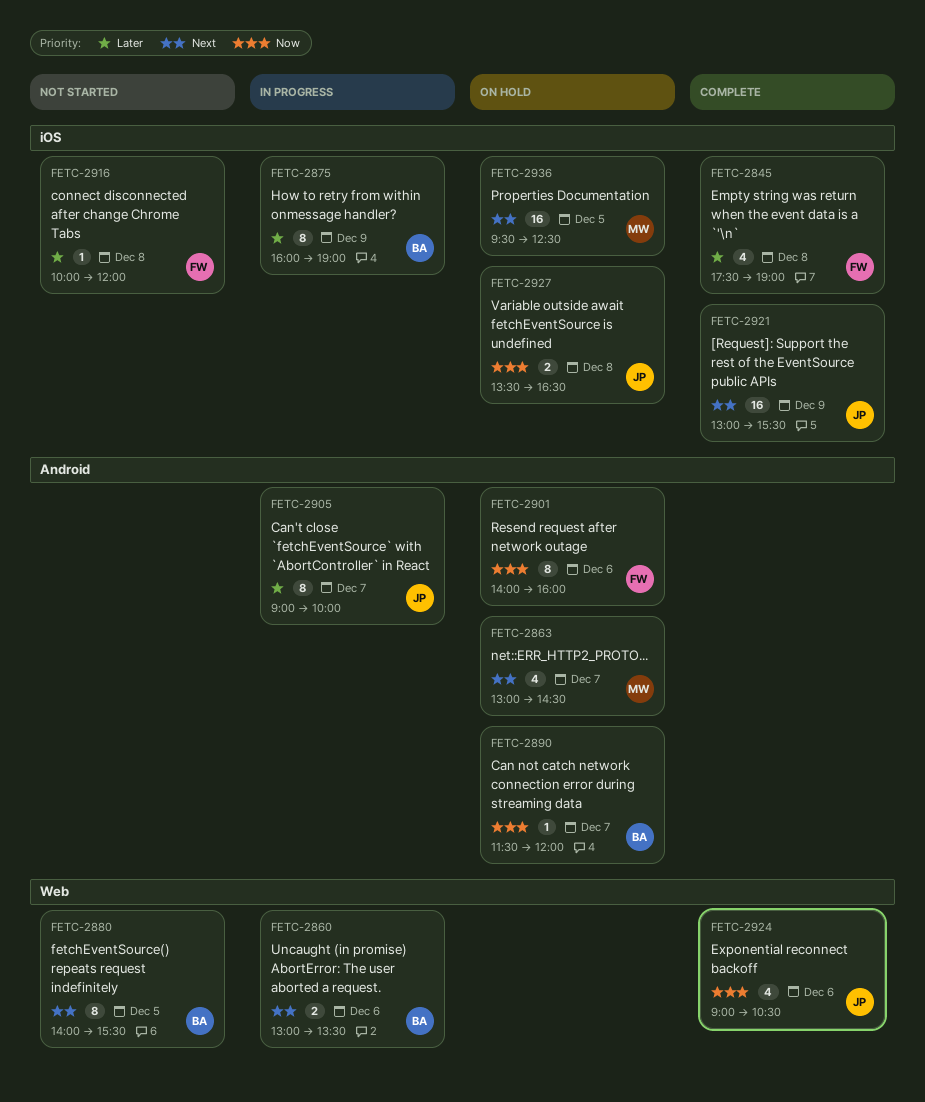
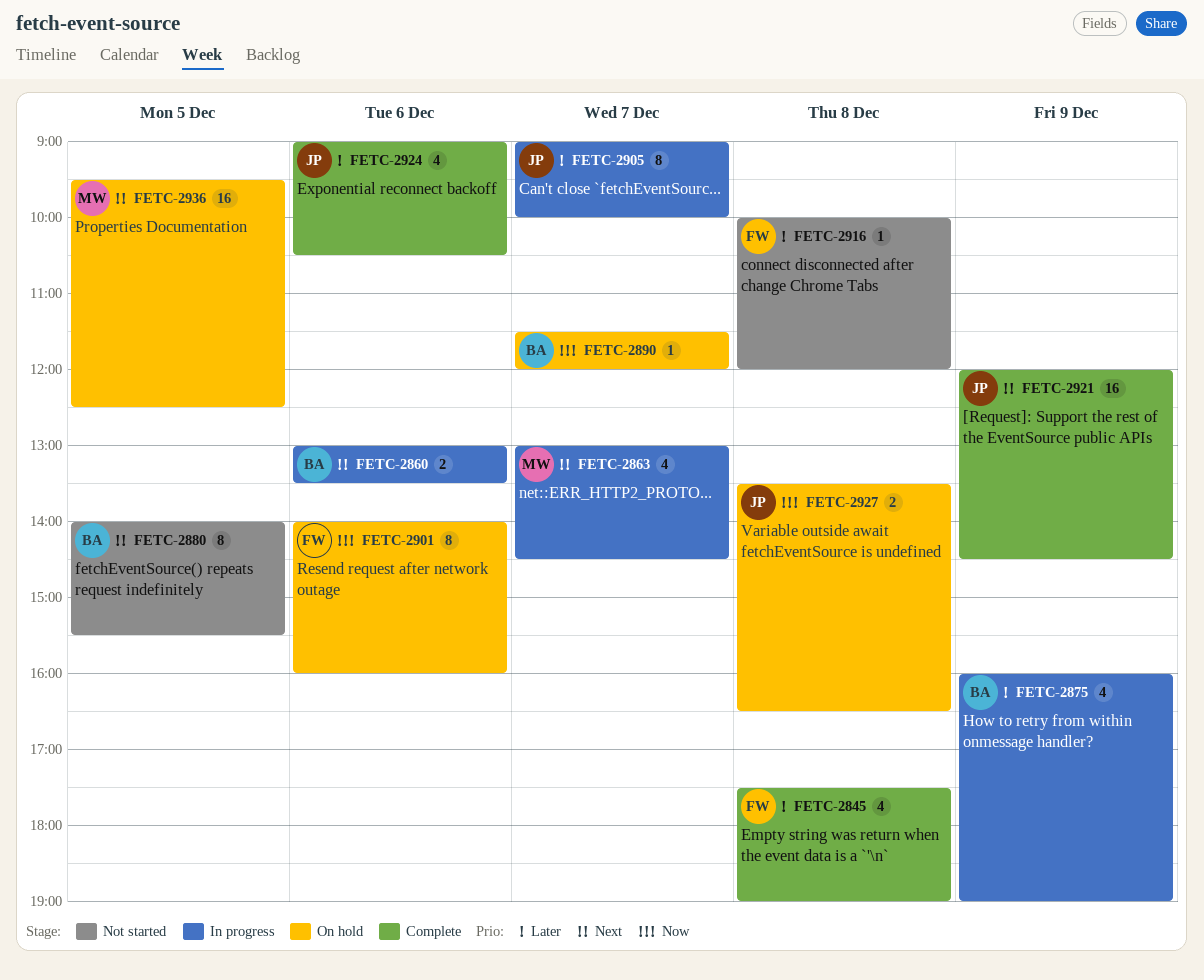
FETC-2863, status: On hold -> In progress
FETC-2875, estimate: 8 -> 4
FETC-2921, begins: 13:00 -> 12:00
FETC-2921, ends: 15:30 -> 14:30
FETC-2924, priority: Now -> Later

